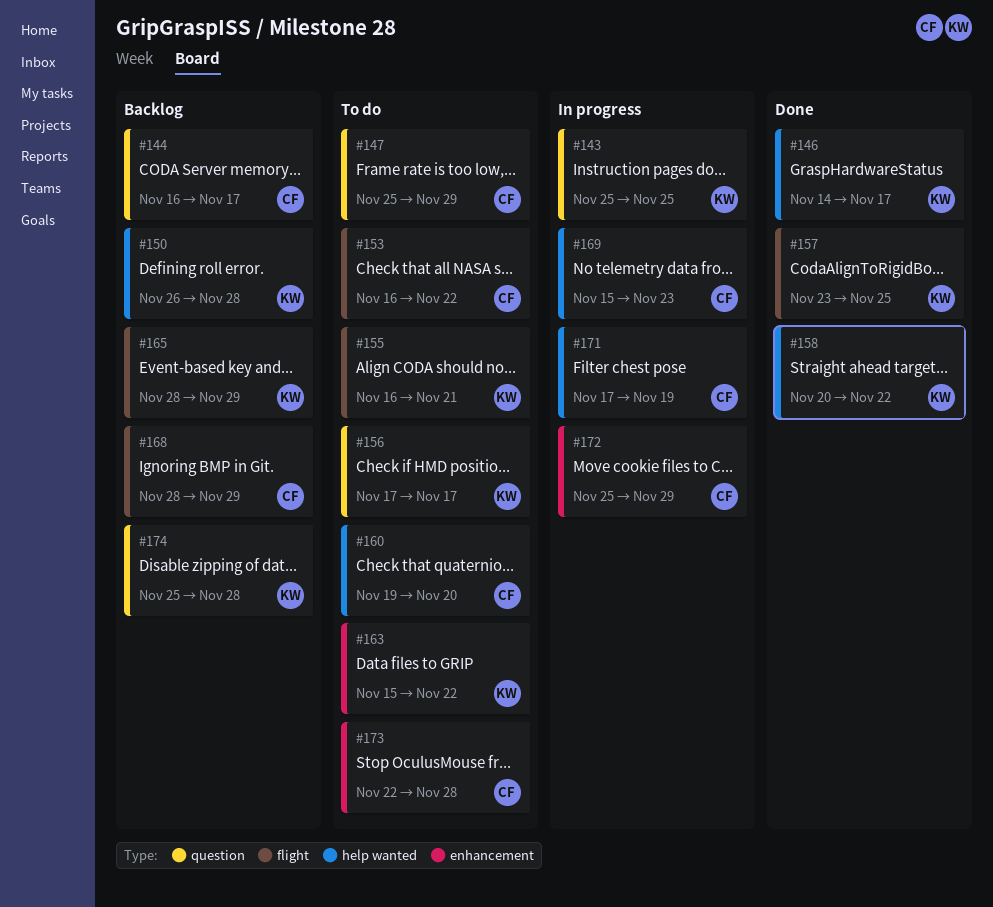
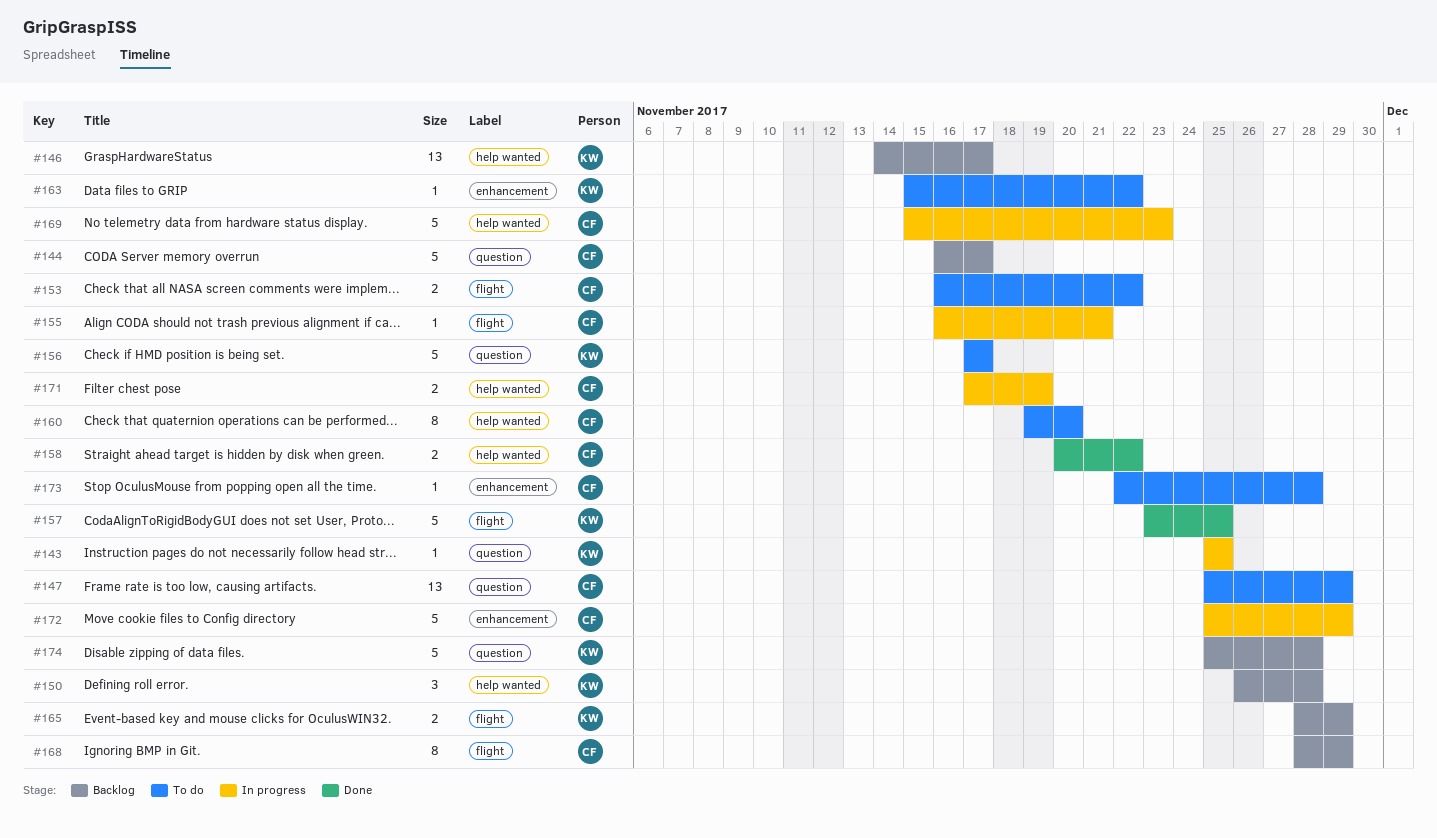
#146, status: Done -> Backlog
#155, status: To do -> In progress
#155, owner: KW -> CF
#158, owner: KW -> CF

